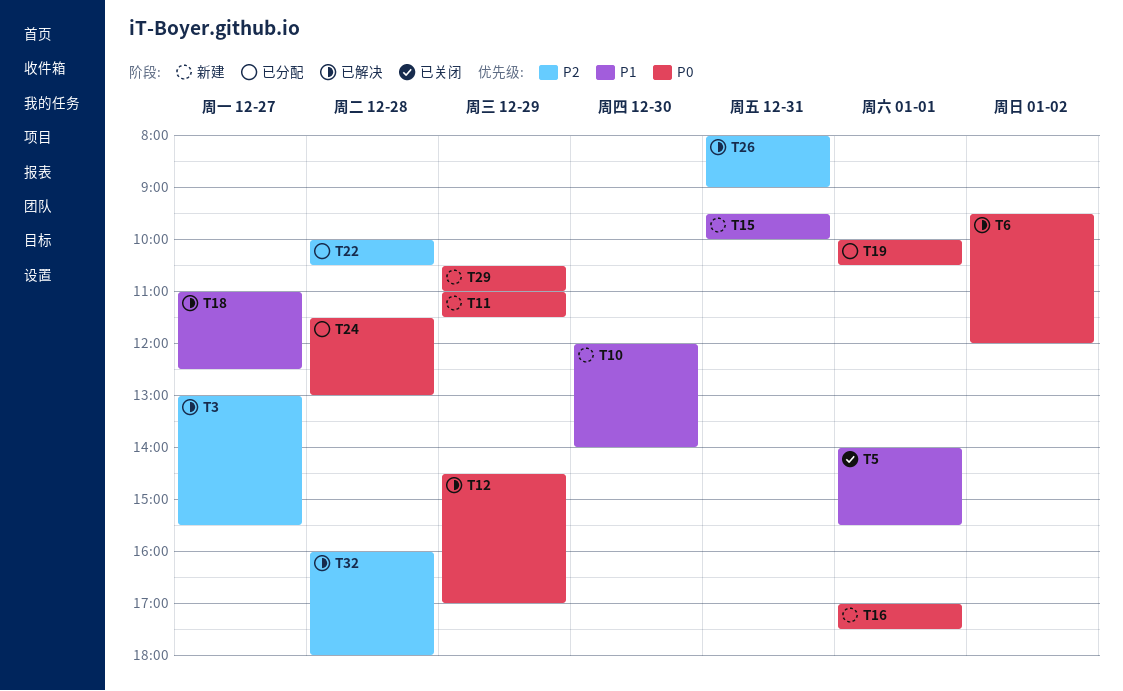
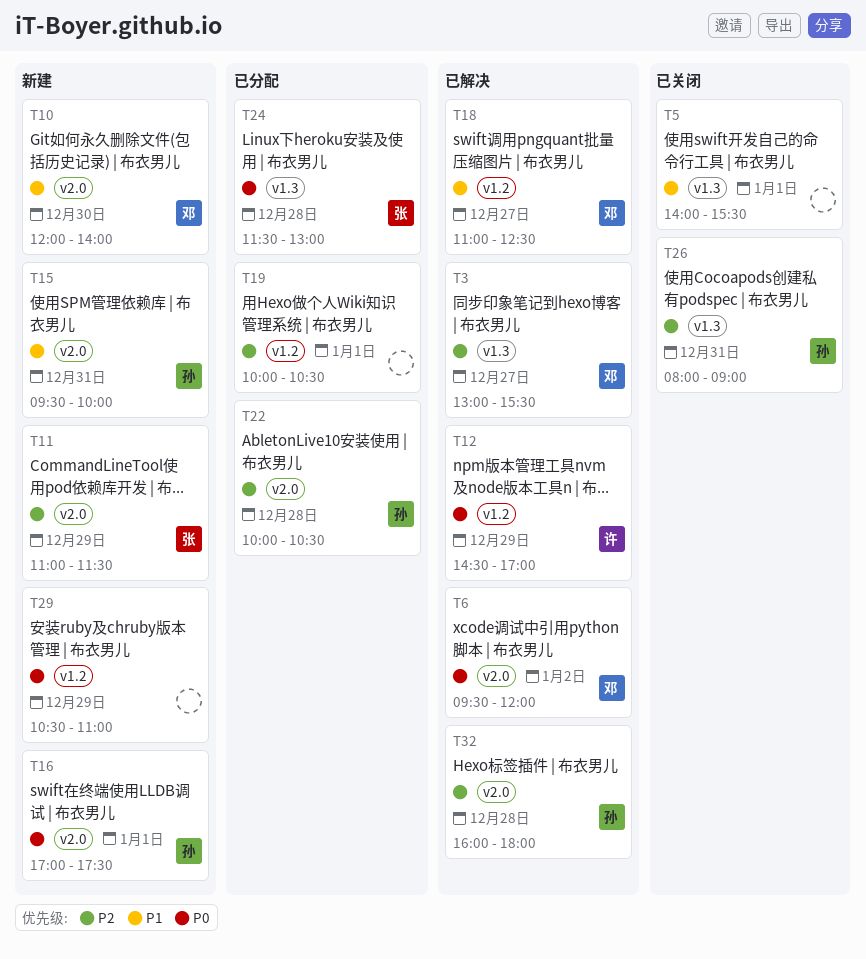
T11, priority: P0 -> P2
T19, priority: P0 -> P2
T26, status: 已解决 -> 已关闭

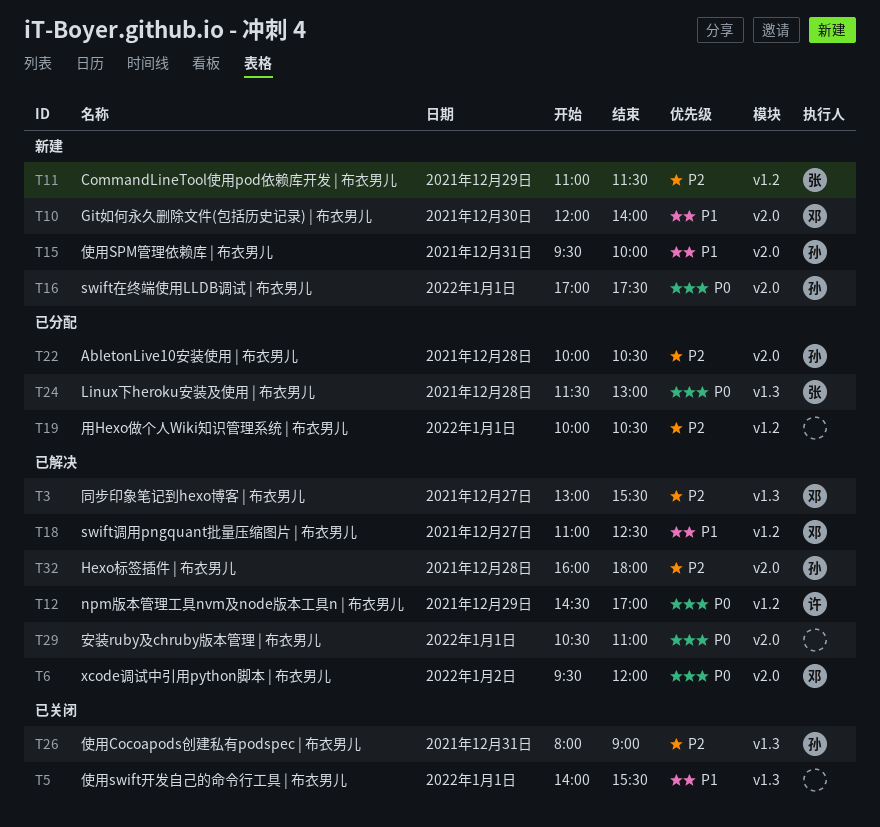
T11, label: v2.0 -> v1.2
T29, status: 新建 -> 已解决
T29, label: v1.2 -> v2.0
T29, day: Dec 29 -> Jan 1

